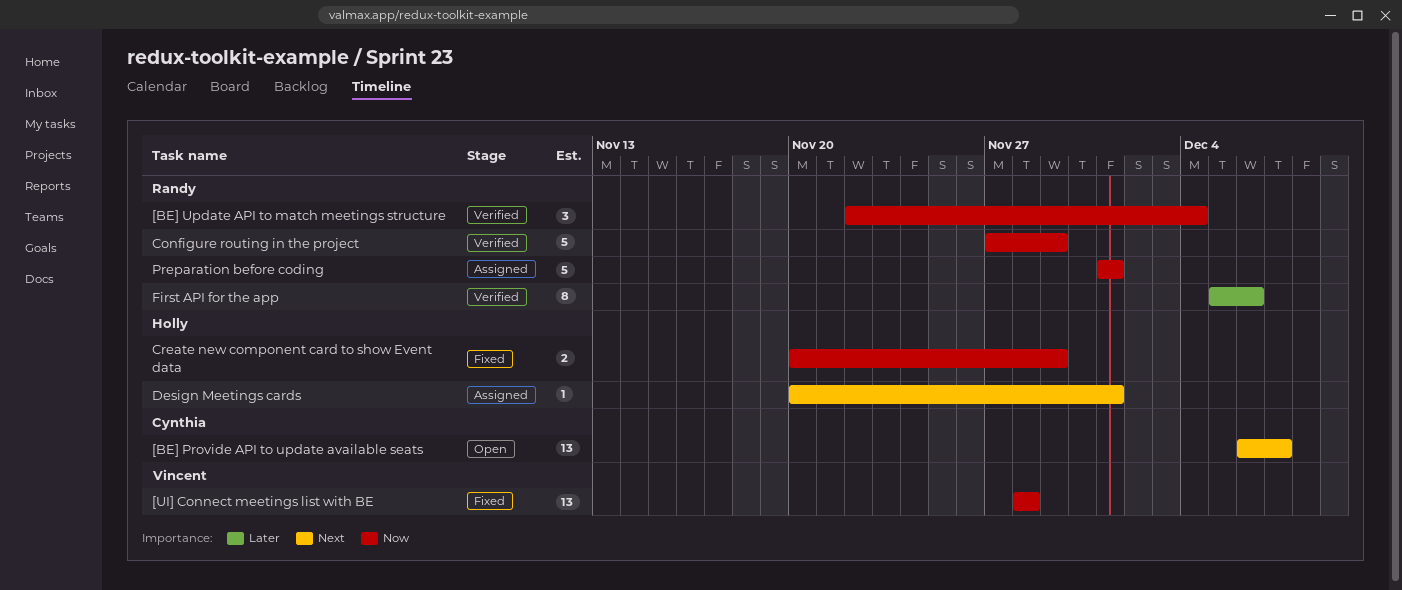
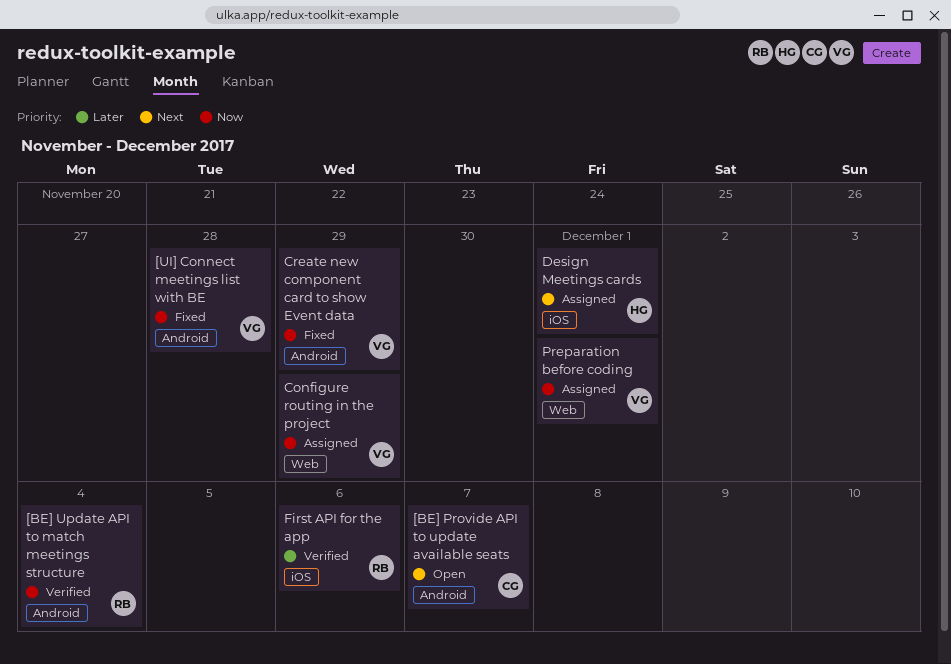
Configure routing in the project, status: Verified -> Assigned
Configure routing in the project, owner: Randy -> Vincent
Create new component card to show Event data, owner: Holly -> Vincent
Preparation before coding, owner: Randy -> Vincent

